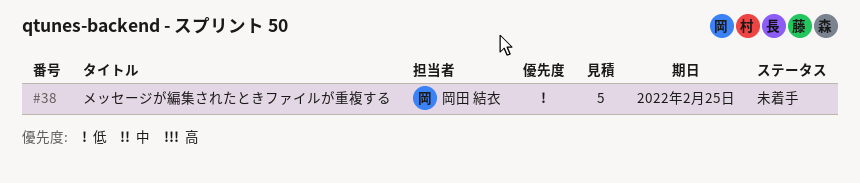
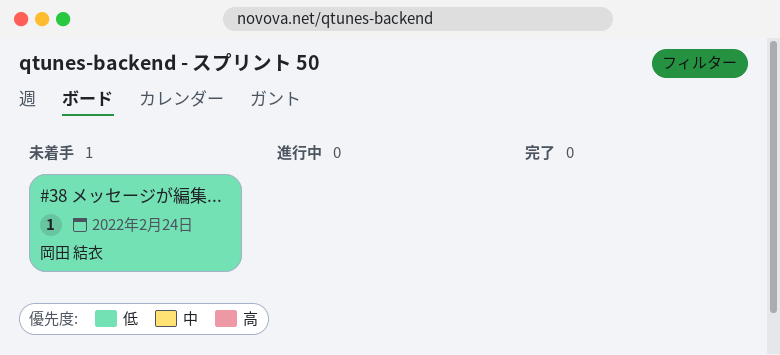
#38, estimate: 5 -> 1
#38, due: Feb 25 -> Feb 24

